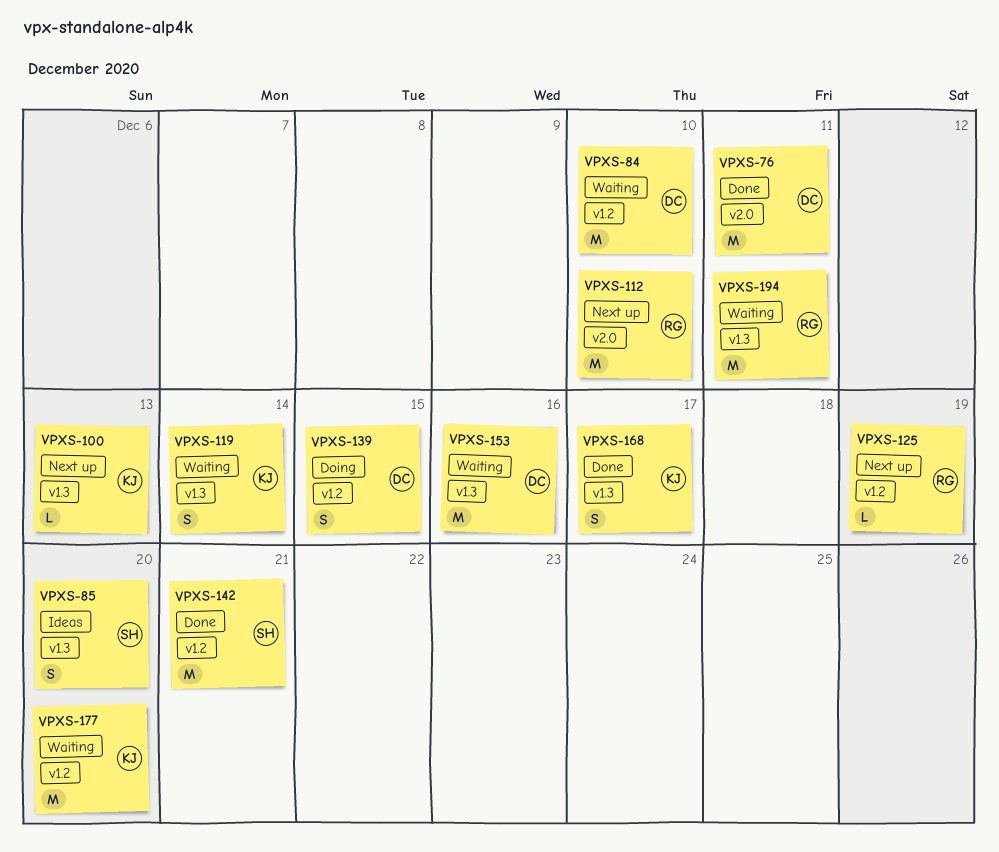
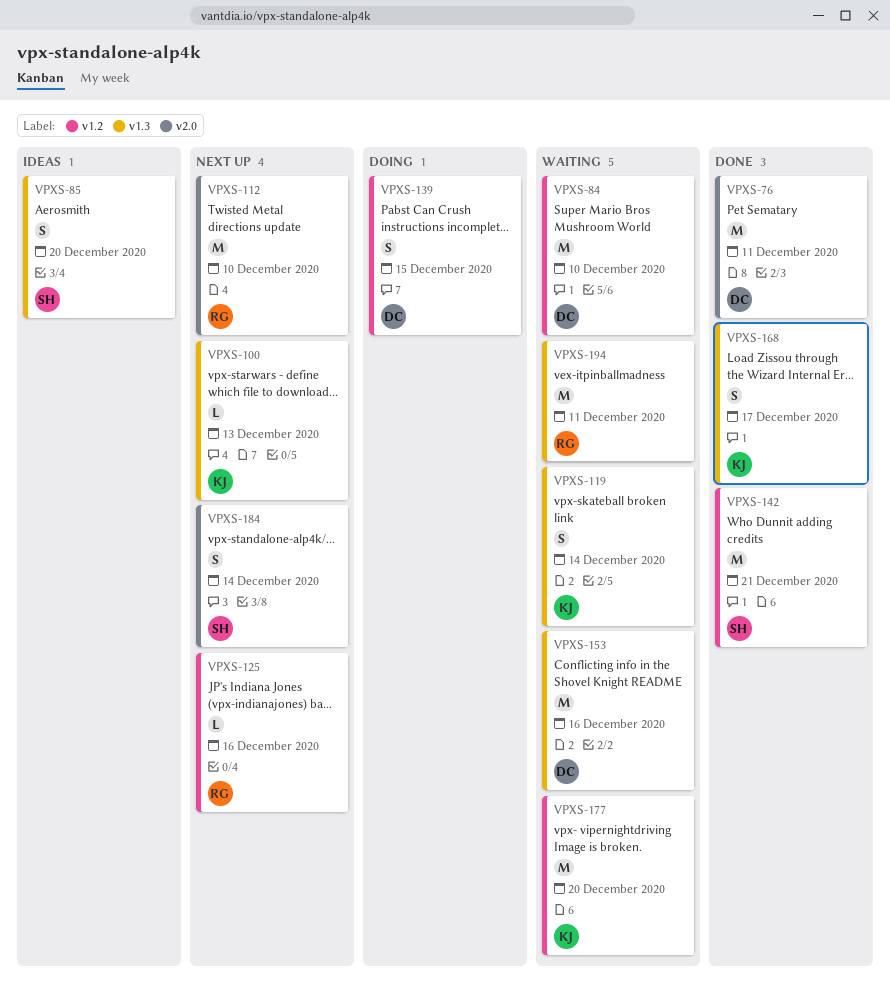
VPXS-125, due: Dec 19 -> Dec 16
VPXS-184: none -> present

